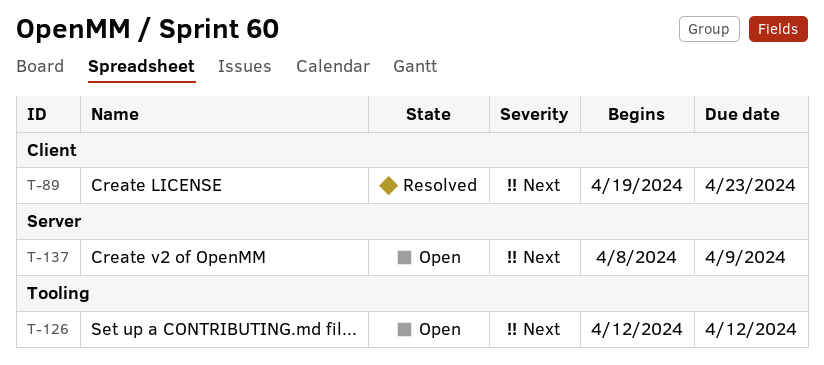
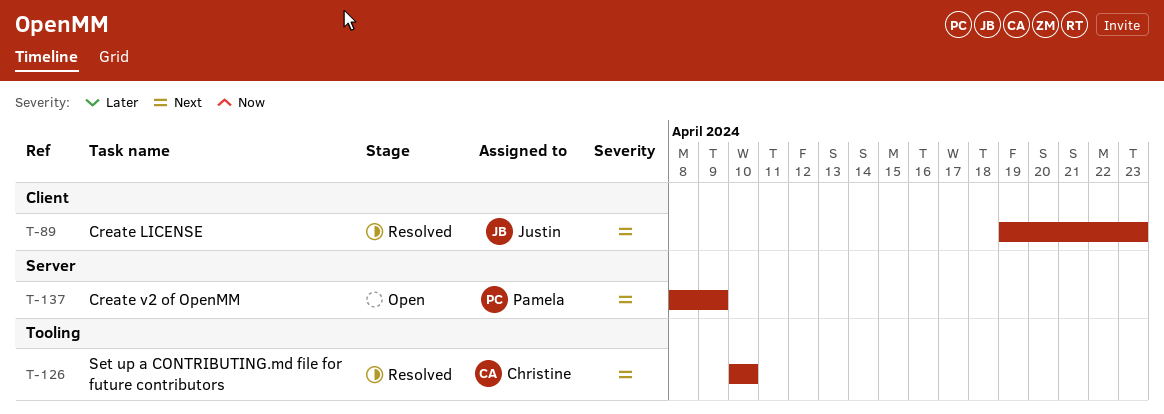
T-126, status: Open -> Resolved
T-126, start: Apr 12 -> Apr 10
T-126, due: Apr 12 -> Apr 10

